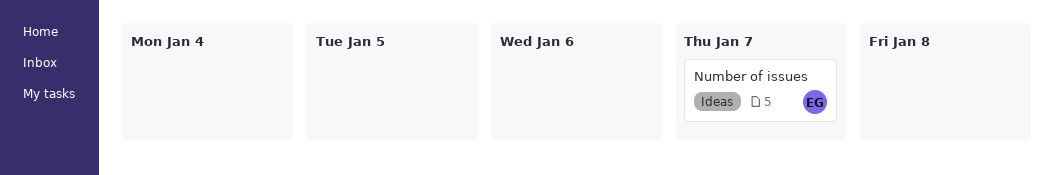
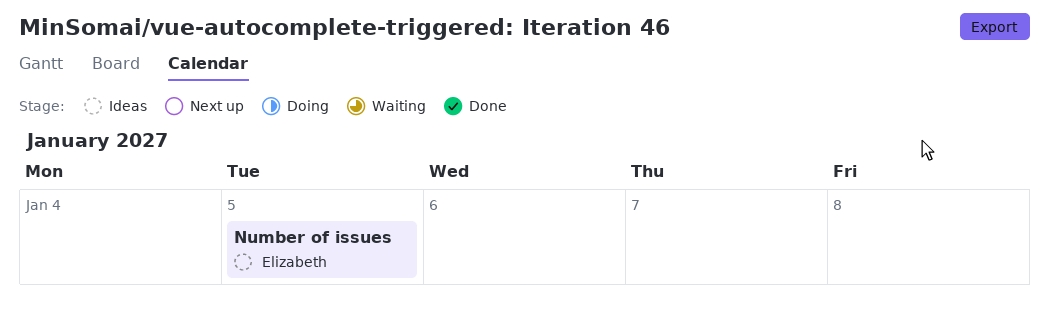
Number of issues, due: Jan 7 -> Jan 5

